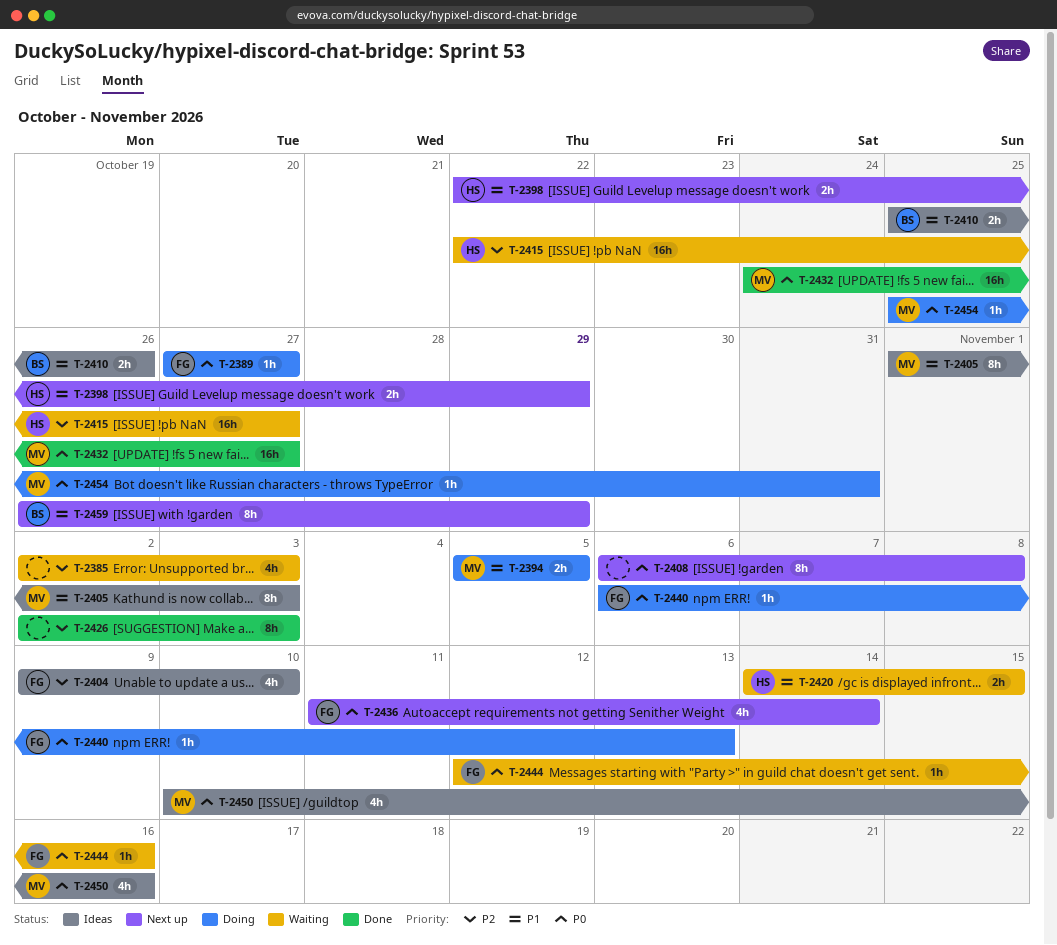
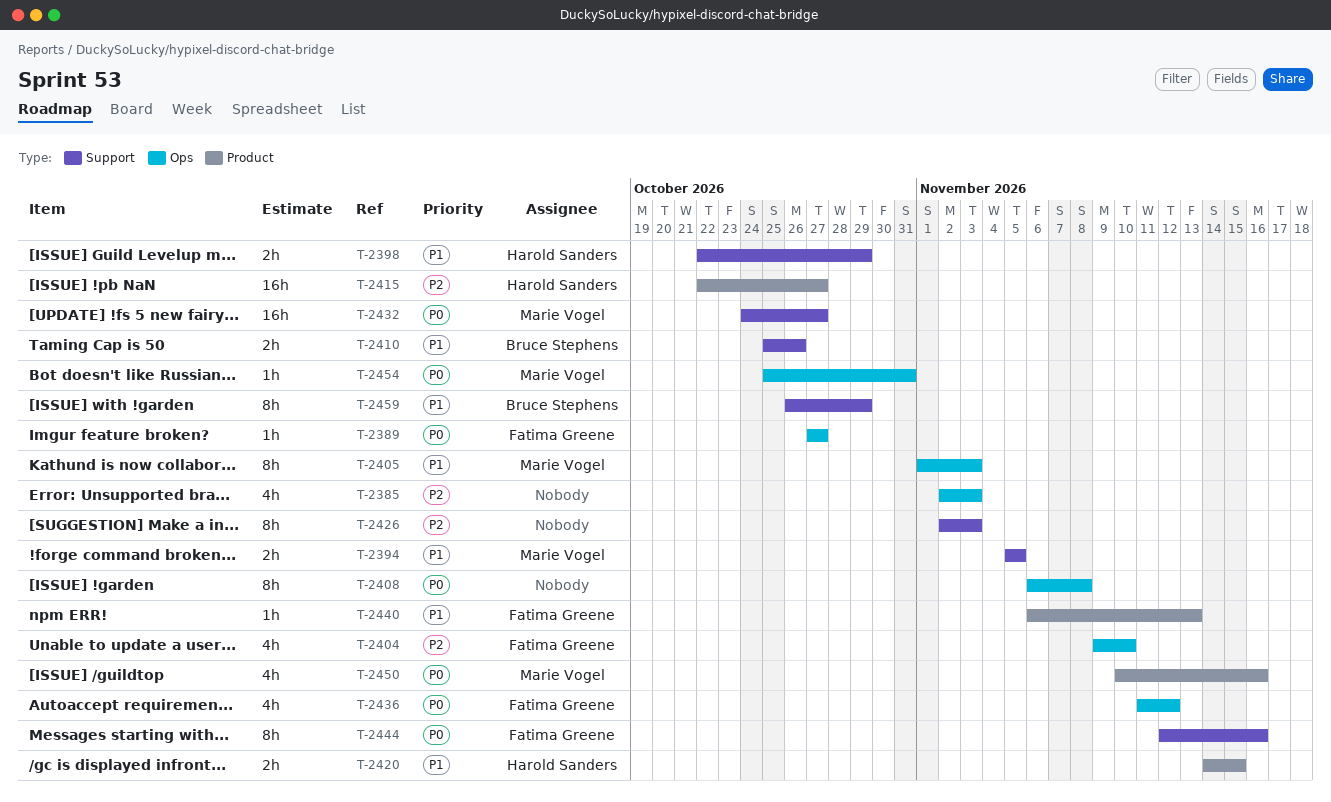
T-2436, due: Nov 14 -> Nov 12
T-2440, priority: P0 -> P1
T-2444, estimate: 1h -> 8h

